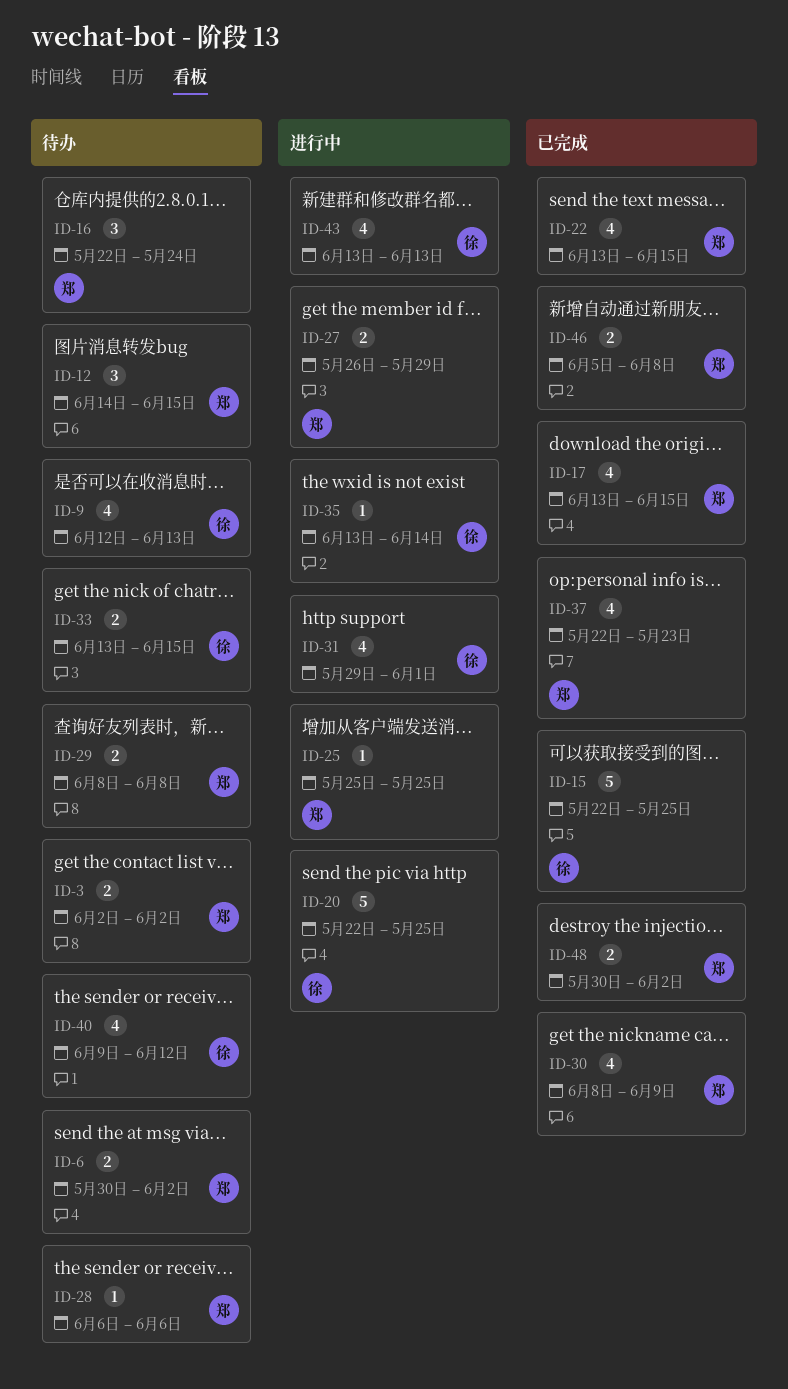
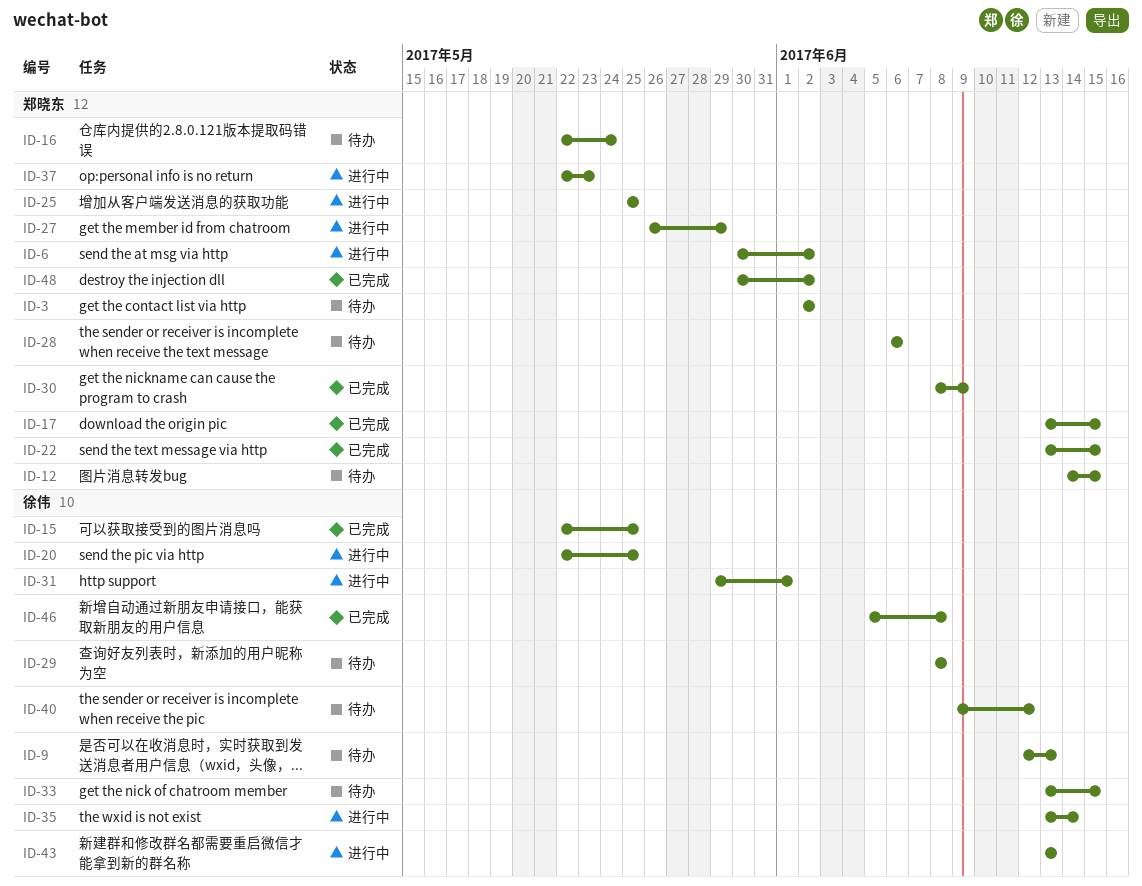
ID-6, status: 待办 -> 进行中
ID-29, owner: 郑晓东 -> 徐伟
ID-37, status: 已完成 -> 进行中
ID-46, owner: 郑晓东 -> 徐伟

